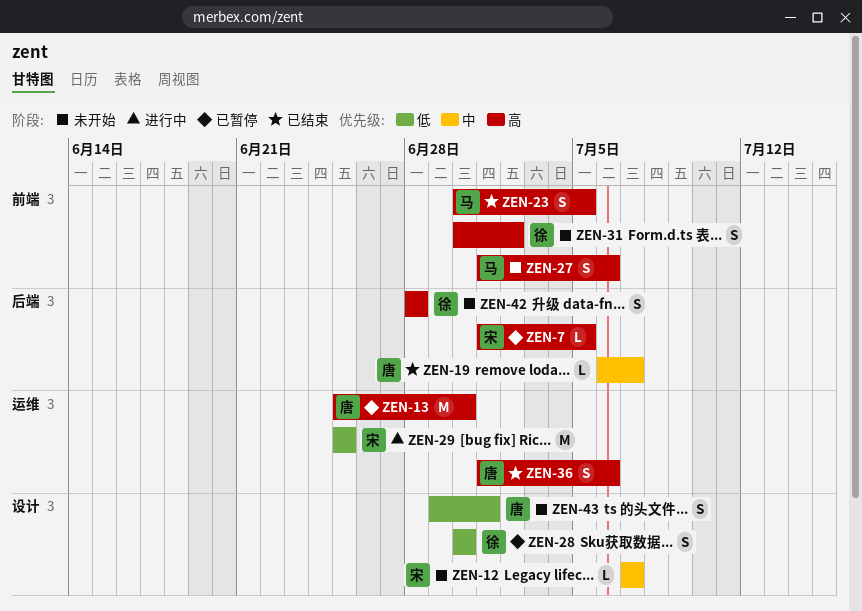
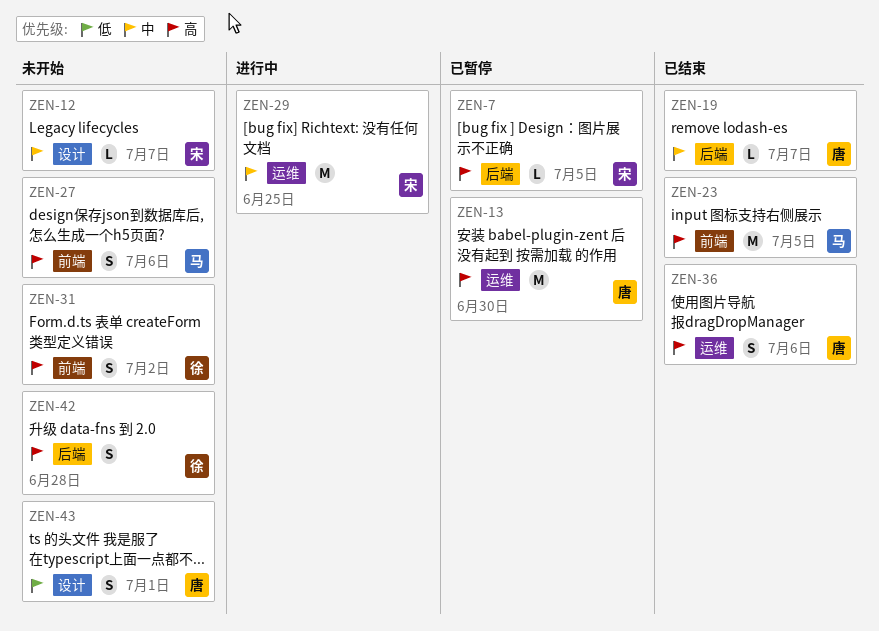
ZEN-23, estimate: S -> M
ZEN-28: present -> none
ZEN-29, priority: 低 -> 中

